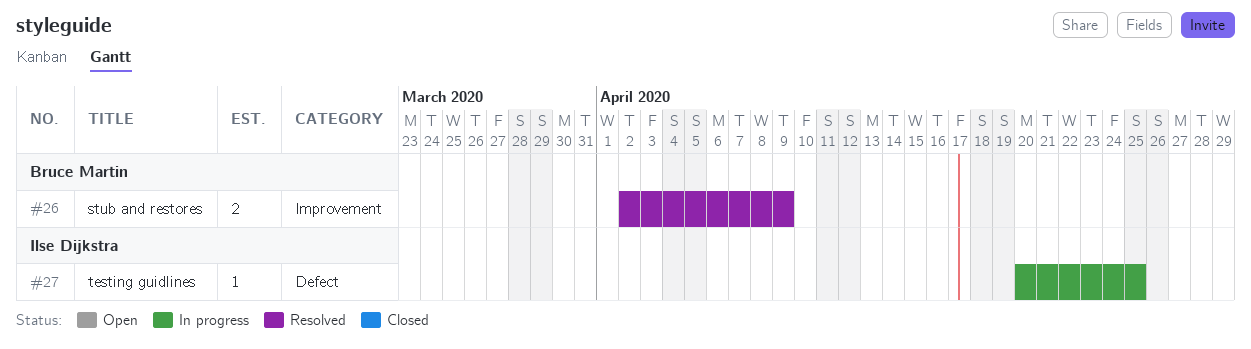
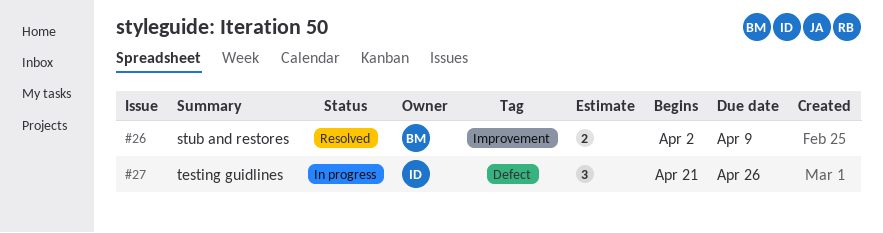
#27, estimate: 1 -> 3
#27, start: Apr 20 -> Apr 21
#27, due: Apr 25 -> Apr 26

